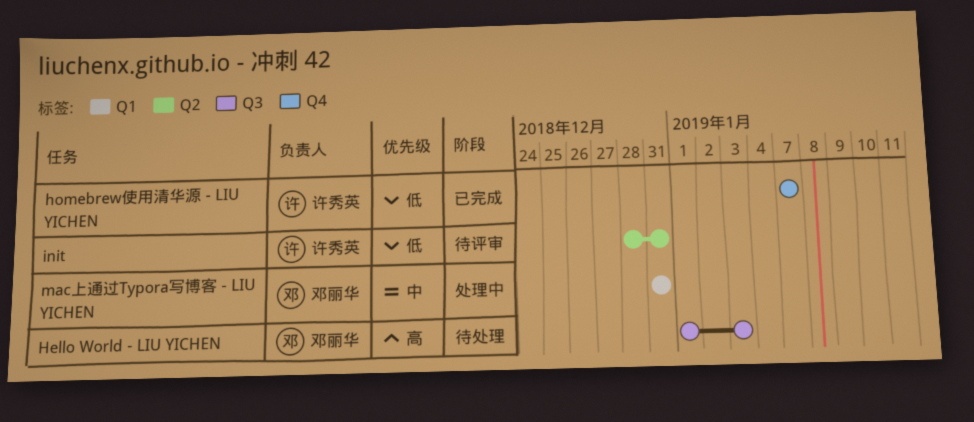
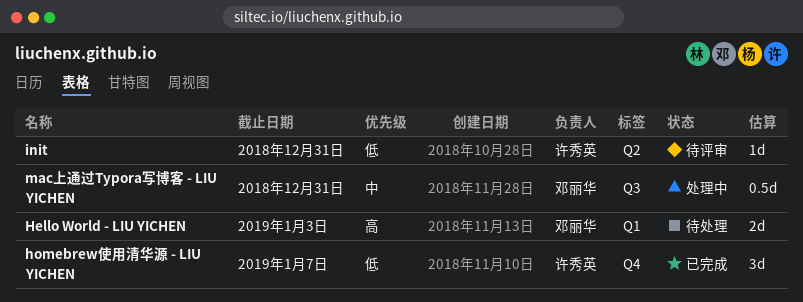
Hello World - LIU YICHEN, label: Q3 -> Q1
mac上通过Typora写博客 - LIU YICHEN, label: Q1 -> Q3

